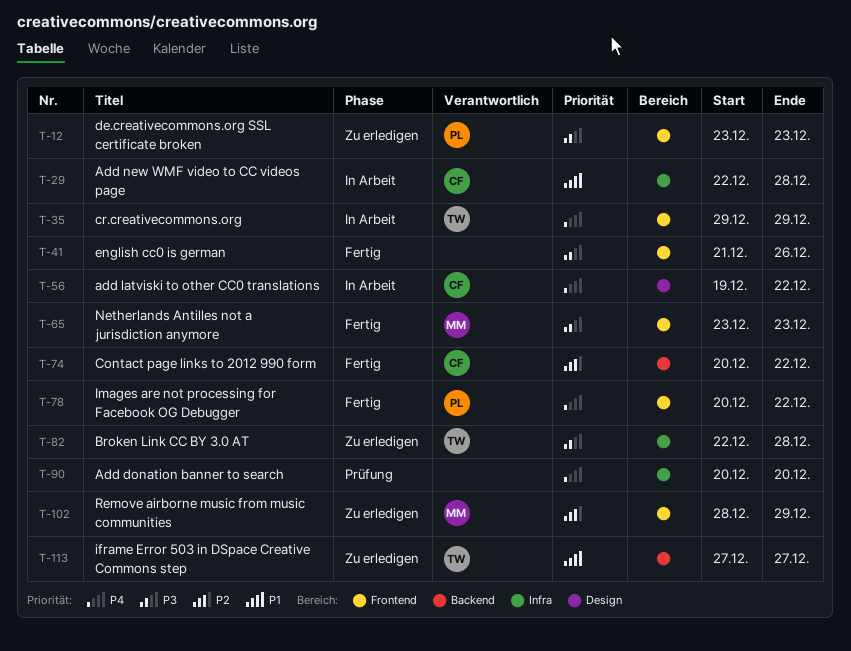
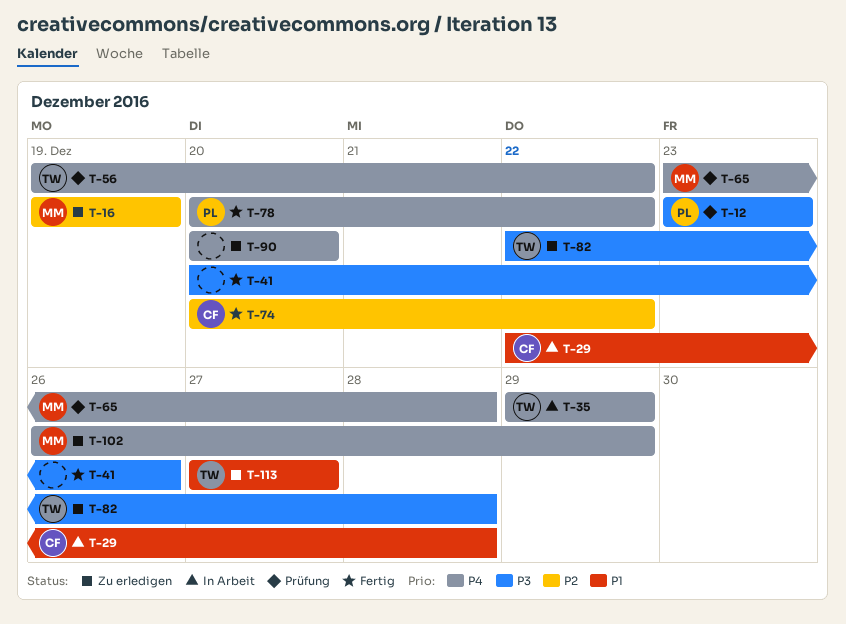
T-12, status: Zu erledigen -> Prüfung
T-16: none -> present
T-41, start: Dec 21 -> Dec 20
T-56, status: In Arbeit -> Prüfung
T-56, owner: CF -> TW
T-65, status: Fertig -> Prüfung
T-65, priority: P3 -> P4
T-65, due: Dec 23 -> Dec 28
T-90, status: Prüfung -> Zu erledigen
T-102, priority: P2 -> P4
T-102, start: Dec 28 -> Dec 26

